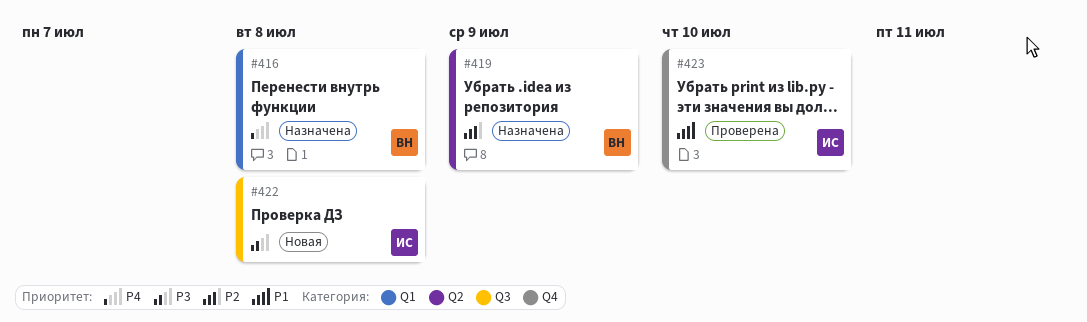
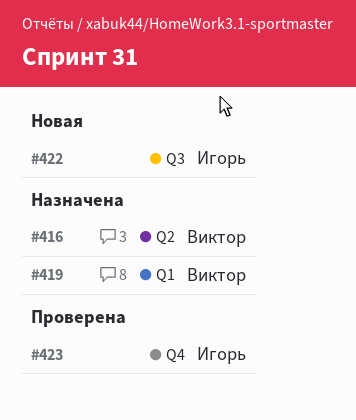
#416, label: Q1 -> Q2
#419, label: Q2 -> Q1

